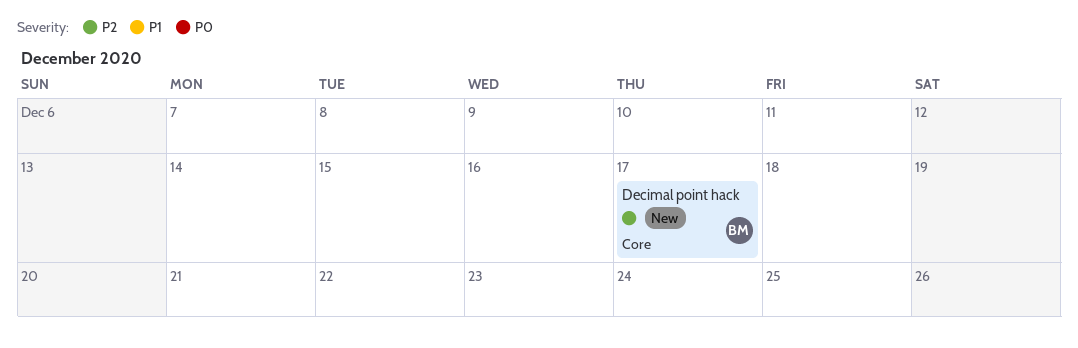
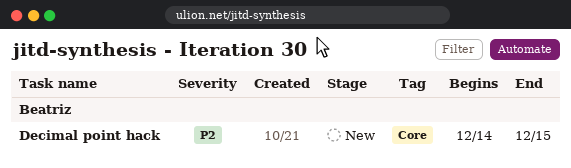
Decimal point hack, due: Dec 17 -> Dec 15

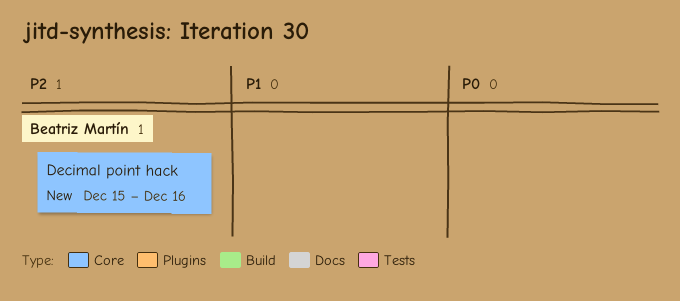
Decimal point hack, start: Dec 14 -> Dec 15
Decimal point hack, due: Dec 15 -> Dec 16

